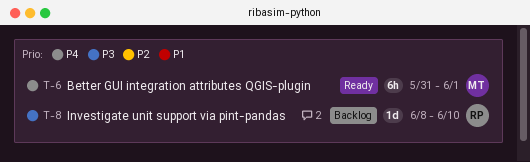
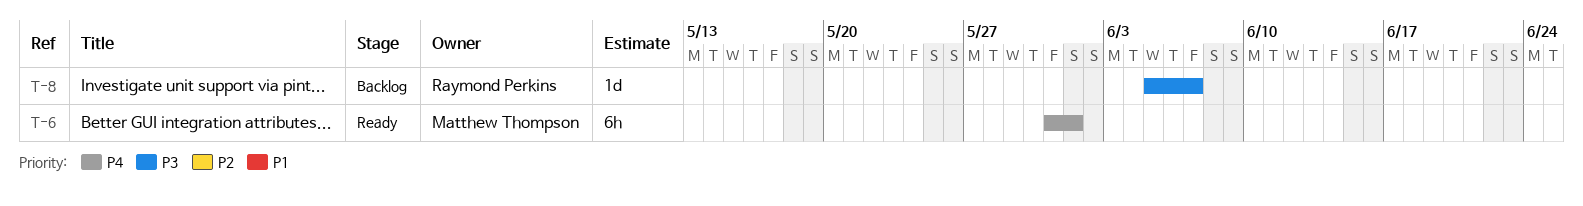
T-8, start: Jun 8 -> Jun 5
T-8, due: Jun 10 -> Jun 7

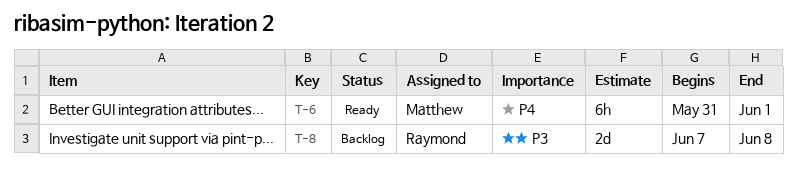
T-8, estimate: 1d -> 2d
T-8, start: Jun 5 -> Jun 7
T-8, due: Jun 7 -> Jun 8

